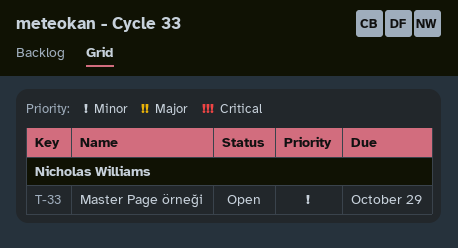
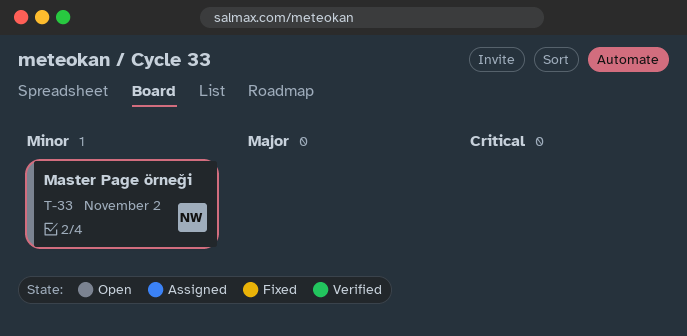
T-33, due: Oct 29 -> Nov 2

